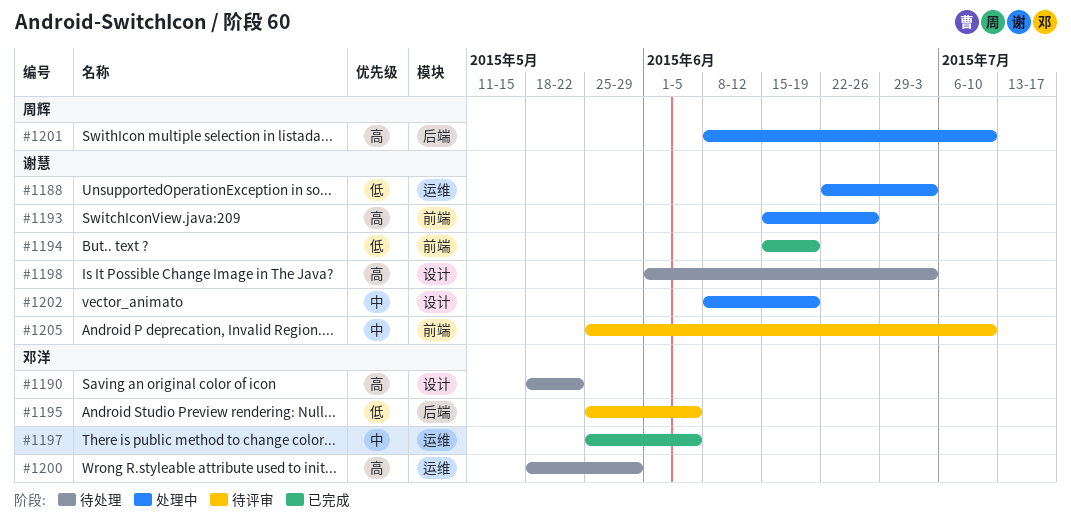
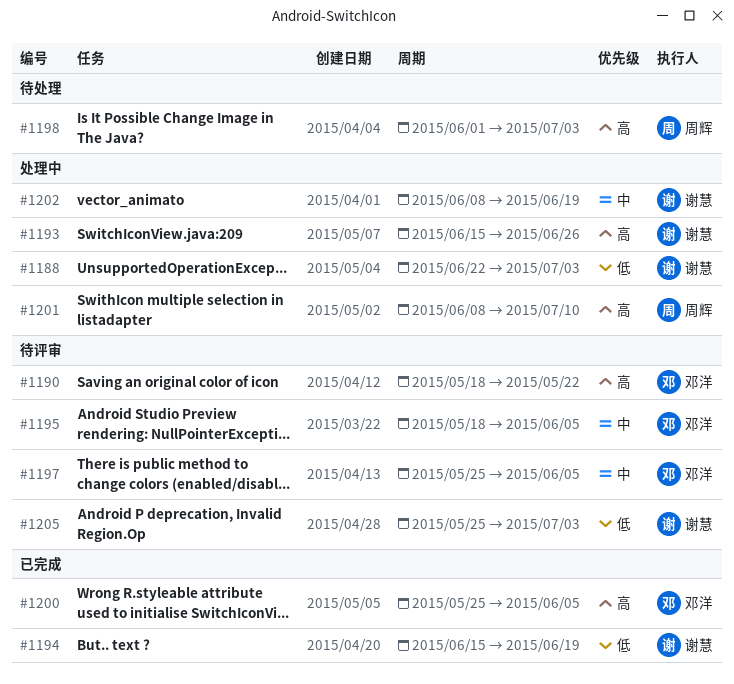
#1190, status: 待处理 -> 待评审
#1195, priority: 低 -> 中
#1195, start: May 25 -> May 18
#1197, status: 已完成 -> 待评审
#1198, owner: 谢慧 -> 周辉
#1200, status: 待处理 -> 已完成
#1200, start: May 18 -> May 25
#1200, due: May 29 -> Jun 5
#1205, priority: 中 -> 低
#1205, due: Jul 10 -> Jul 3

